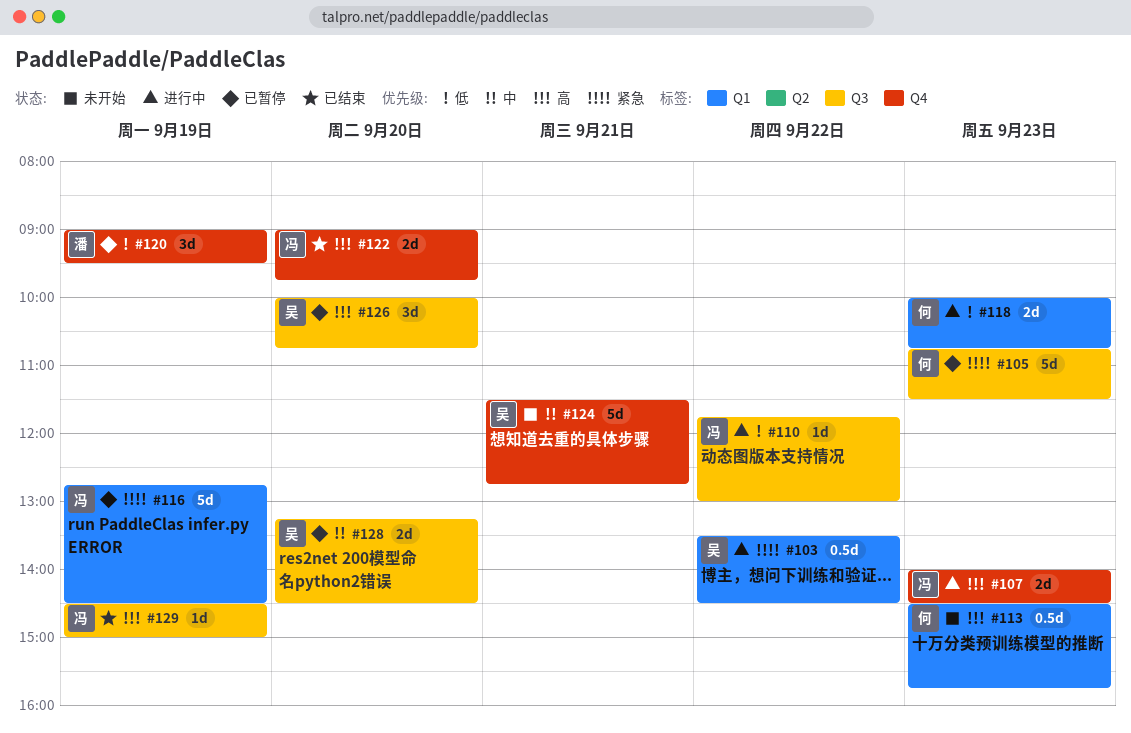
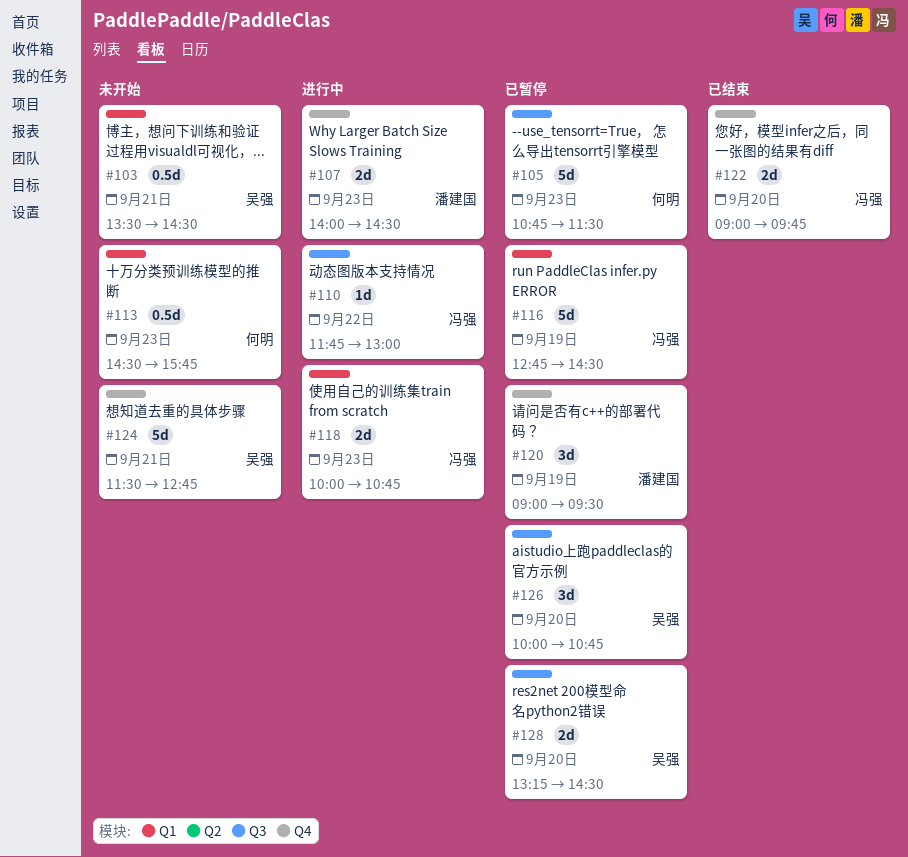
#103, status: 进行中 -> 未开始
#103, day: Sep 22 -> Sep 21
#107, owner: 冯强 -> 潘建国
#118, owner: 何明 -> 冯强
#129: present -> none

